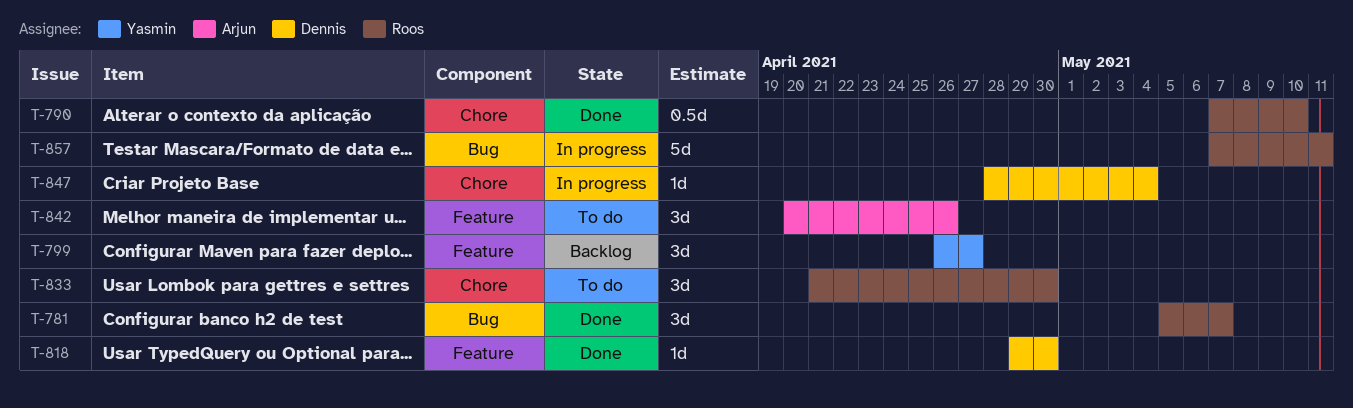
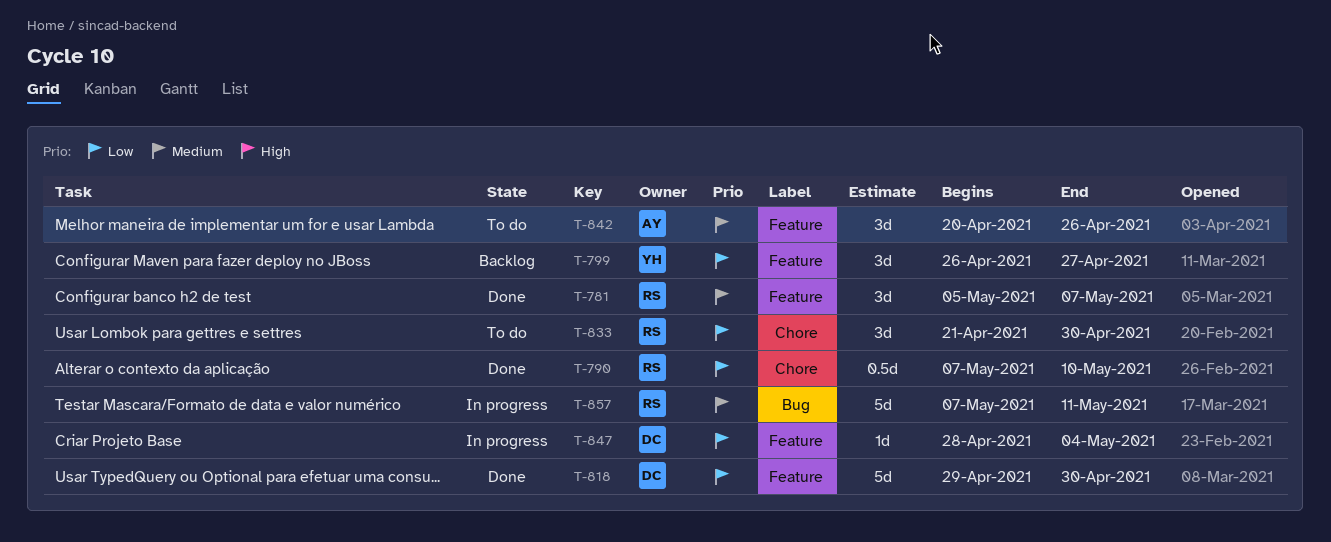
T-781, label: Bug -> Feature
T-818, estimate: 1d -> 5d
T-847, label: Chore -> Feature

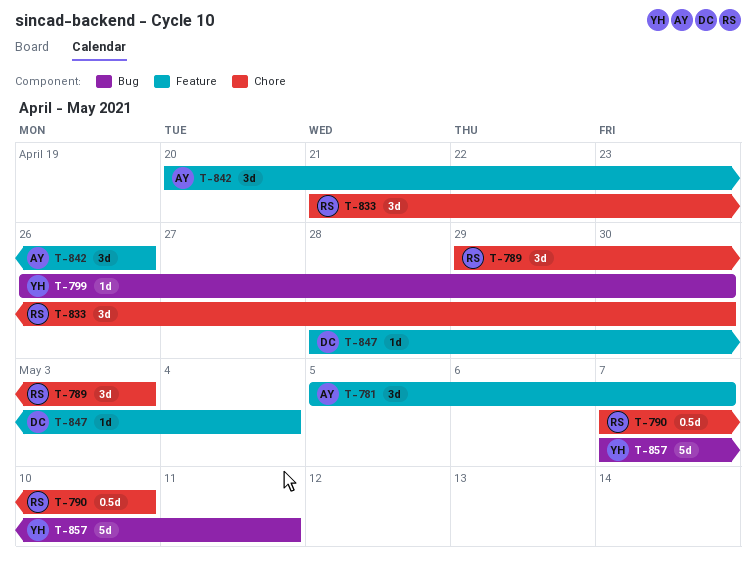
T-781, owner: RS -> AY
T-789: none -> present
T-799, label: Feature -> Bug
T-799, estimate: 3d -> 1d
T-799, due: Apr 27 -> Apr 30
T-818: present -> none
T-857, owner: RS -> YH

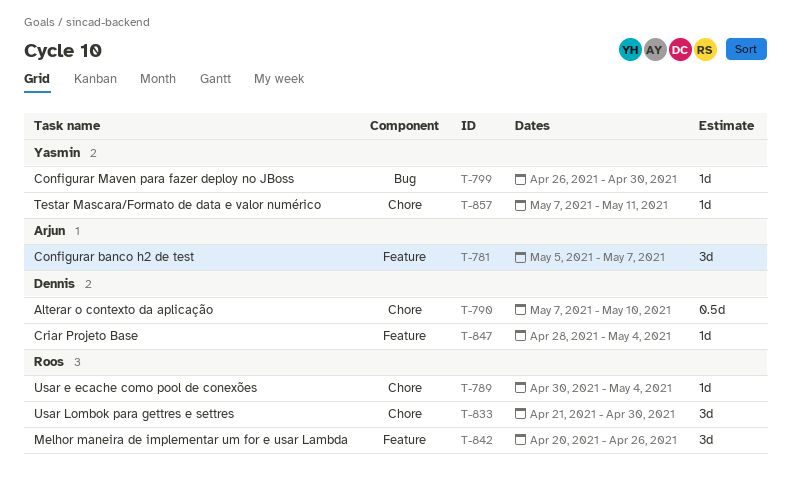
T-789, estimate: 3d -> 1d
T-789, start: Apr 29 -> Apr 30
T-789, due: May 3 -> May 4
T-790, owner: Roos -> Dennis
T-842, owner: Arjun -> Roos
T-857, label: Bug -> Chore
T-857, estimate: 5d -> 1d

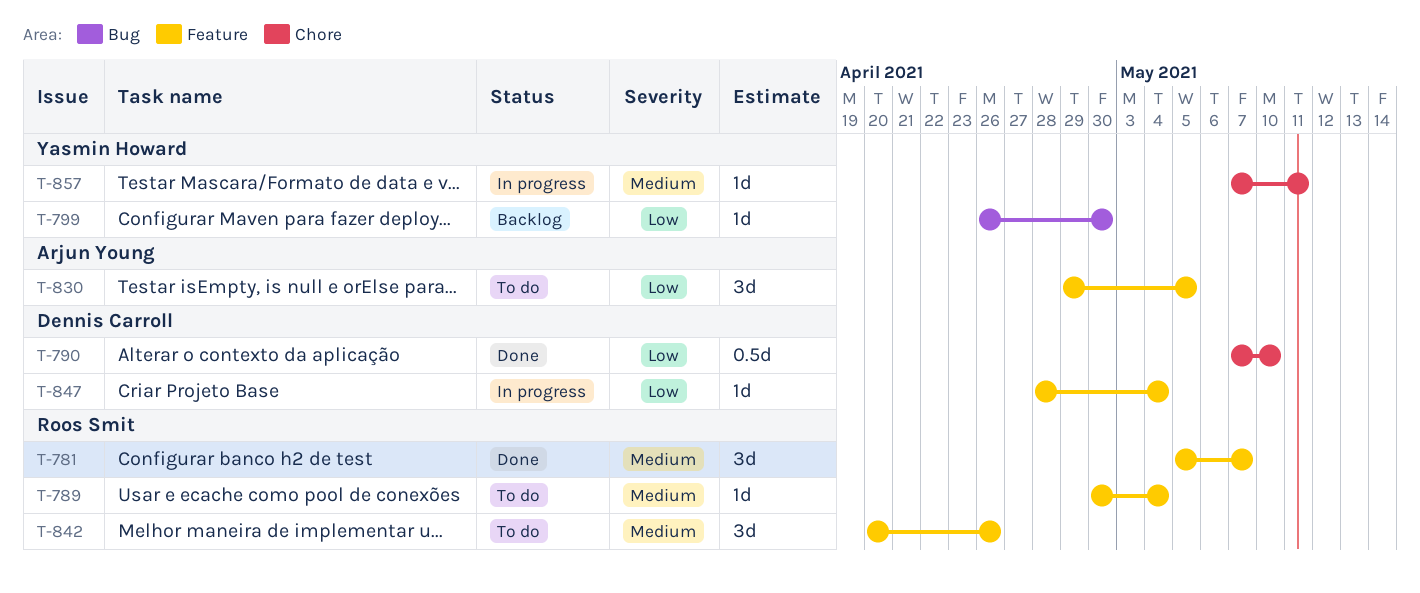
T-781, owner: Arjun Young -> Roos Smit
T-789, label: Chore -> Feature
T-830: none -> present
T-833: present -> none

